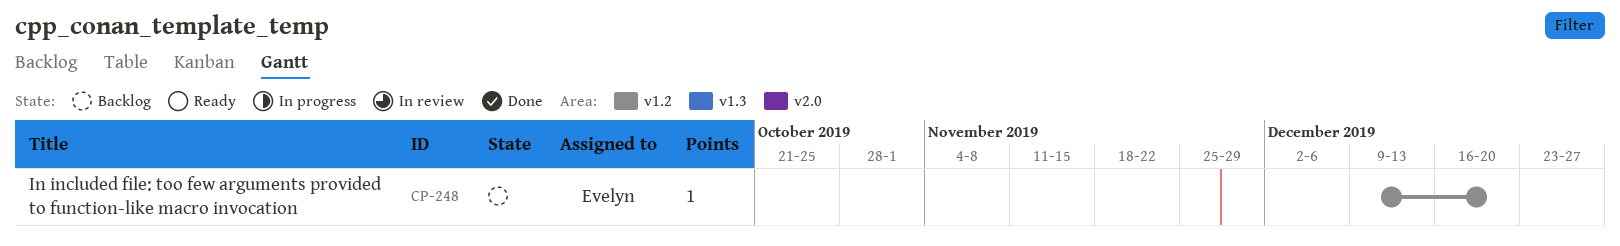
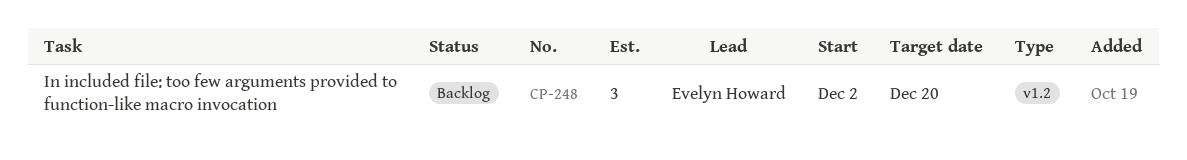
CP-248, estimate: 1 -> 3
CP-248, start: Dec 9 -> Dec 2

